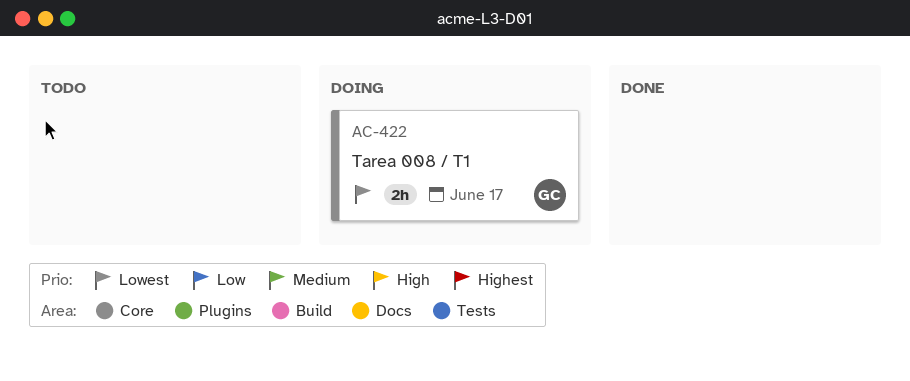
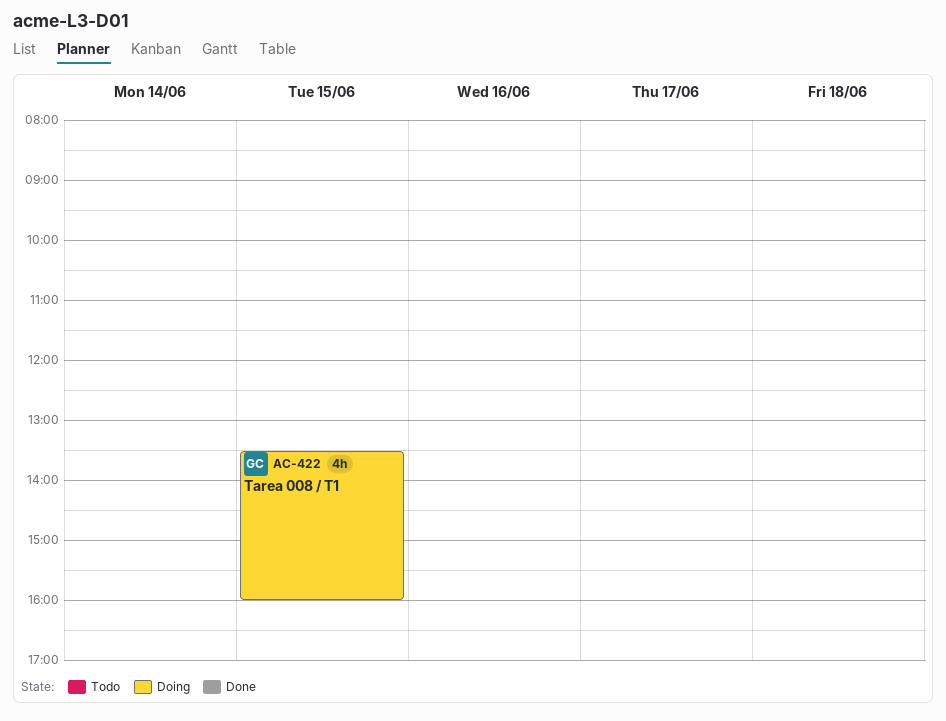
AC-422, estimate: 2h -> 4h
AC-422, day: Jun 17 -> Jun 15

